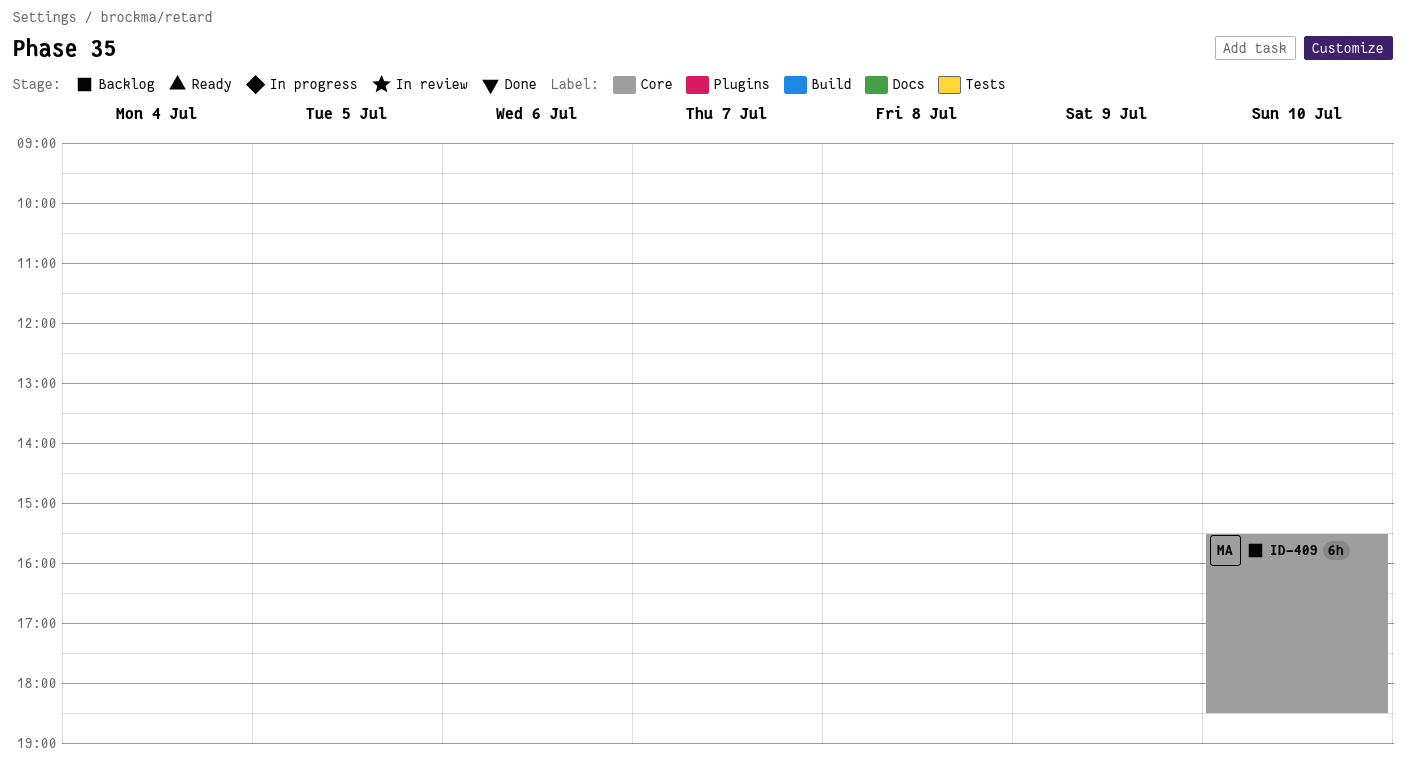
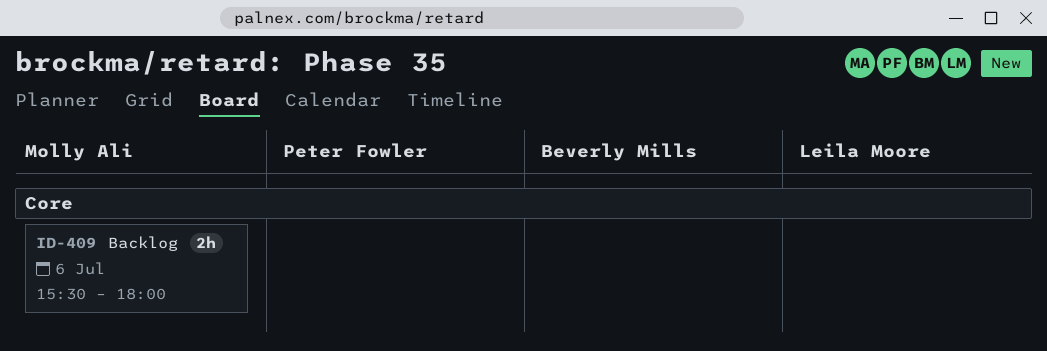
ID-409, estimate: 6h -> 2h
ID-409, day: Jul 10 -> Jul 6
ID-409, ends: 18:30 -> 18:00

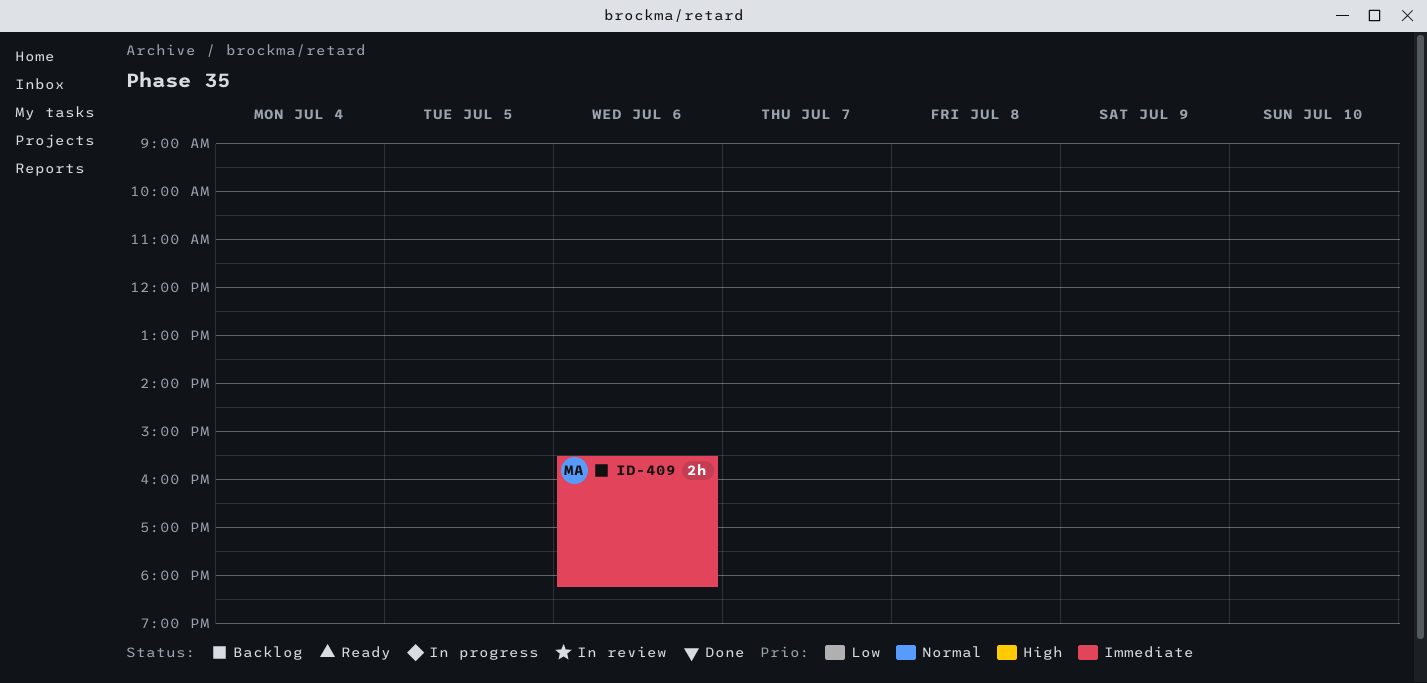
ID-409, ends: 18:00 -> 18:15

